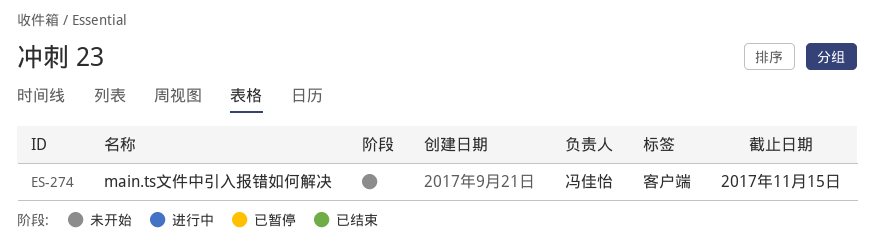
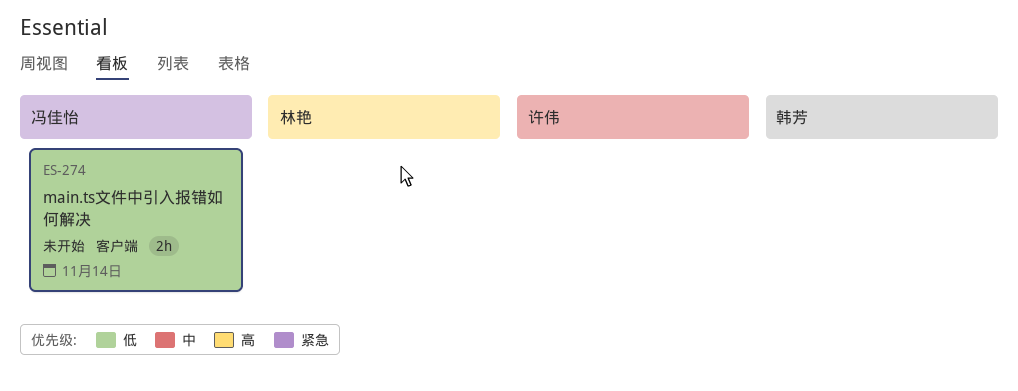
ES-274, due: Nov 15 -> Nov 14

